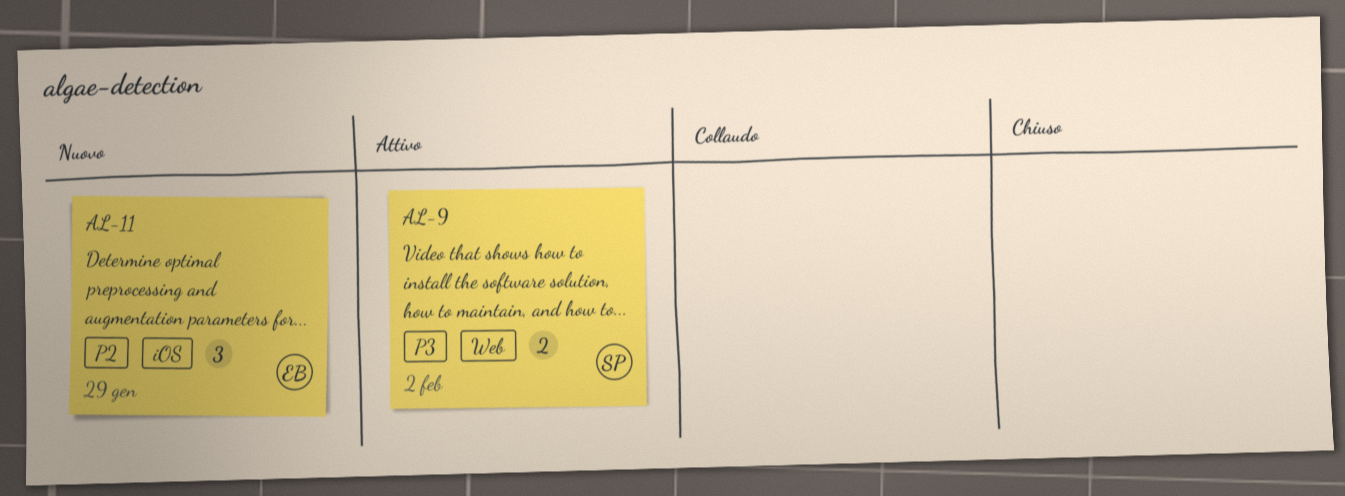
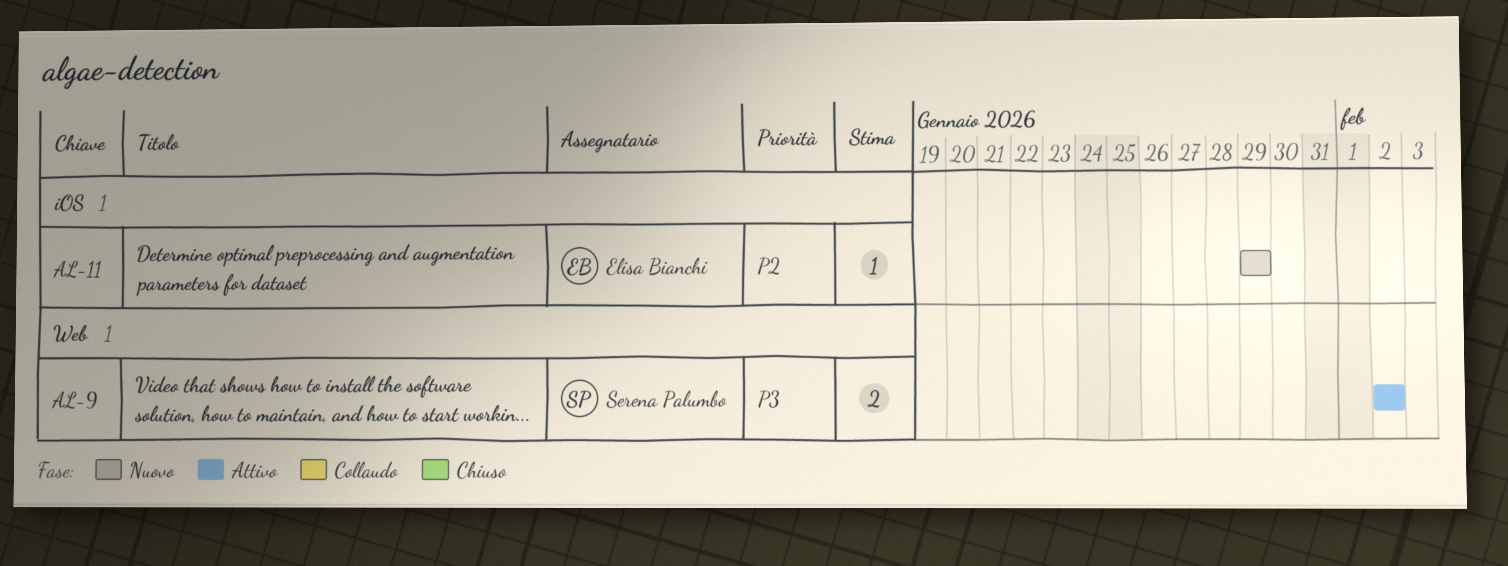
AL-11, estimate: 3 -> 1

